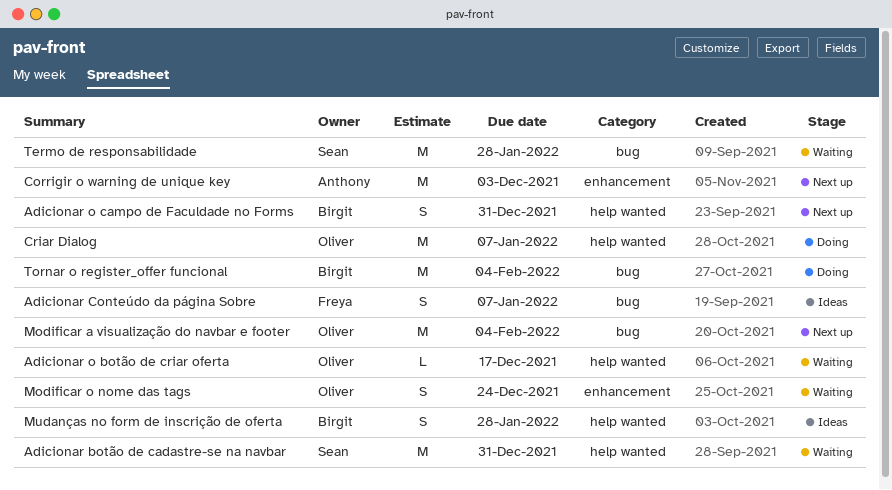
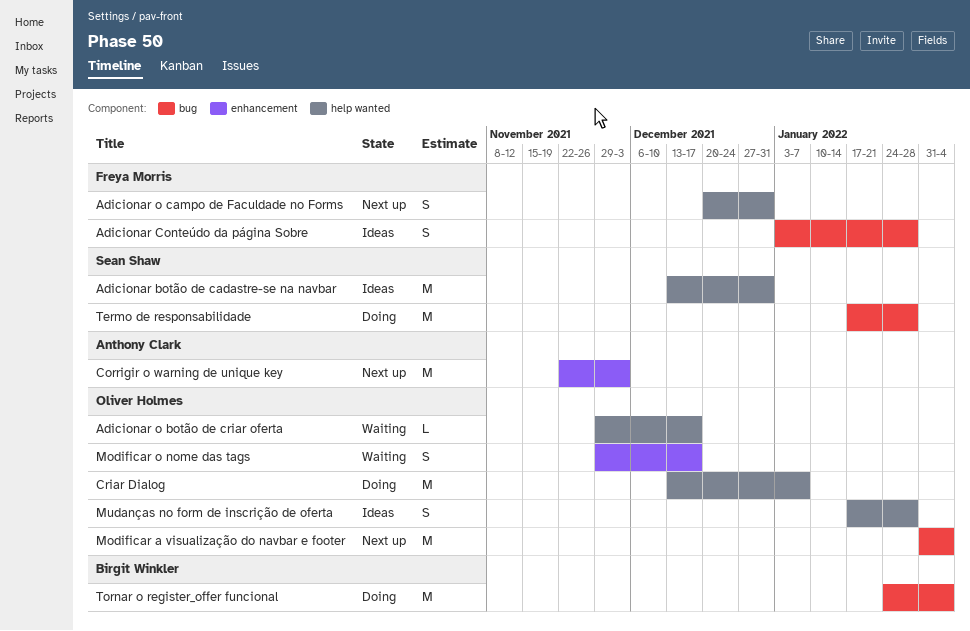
Adicionar botão de cadastre-se na navbar, status: Waiting -> Ideas
Adicionar Conteúdo da página Sobre, due: Jan 7 -> Jan 28
Adicionar o campo de Faculdade no Forms, owner: Birgit Winkler -> Freya Morris
Modificar o nome das tags, due: Dec 24 -> Dec 17
Mudanças no form de inscrição de oferta, owner: Birgit Winkler -> Oliver Holmes
Termo de responsabilidade, status: Waiting -> Doing

